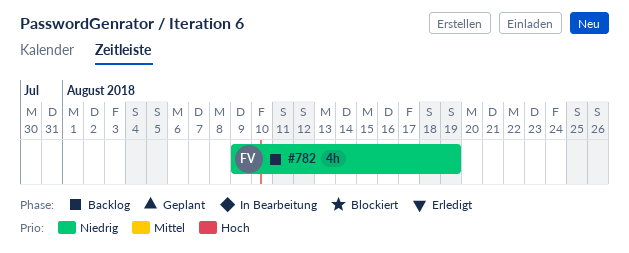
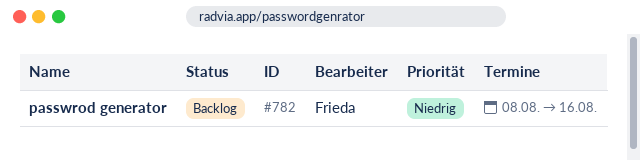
#782, start: Aug 9 -> Aug 8
#782, due: Aug 19 -> Aug 16

